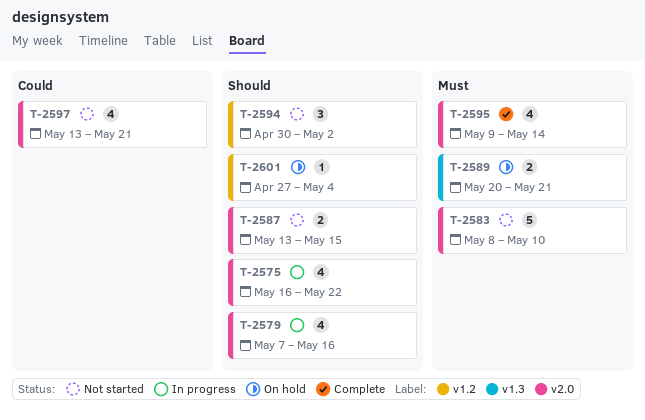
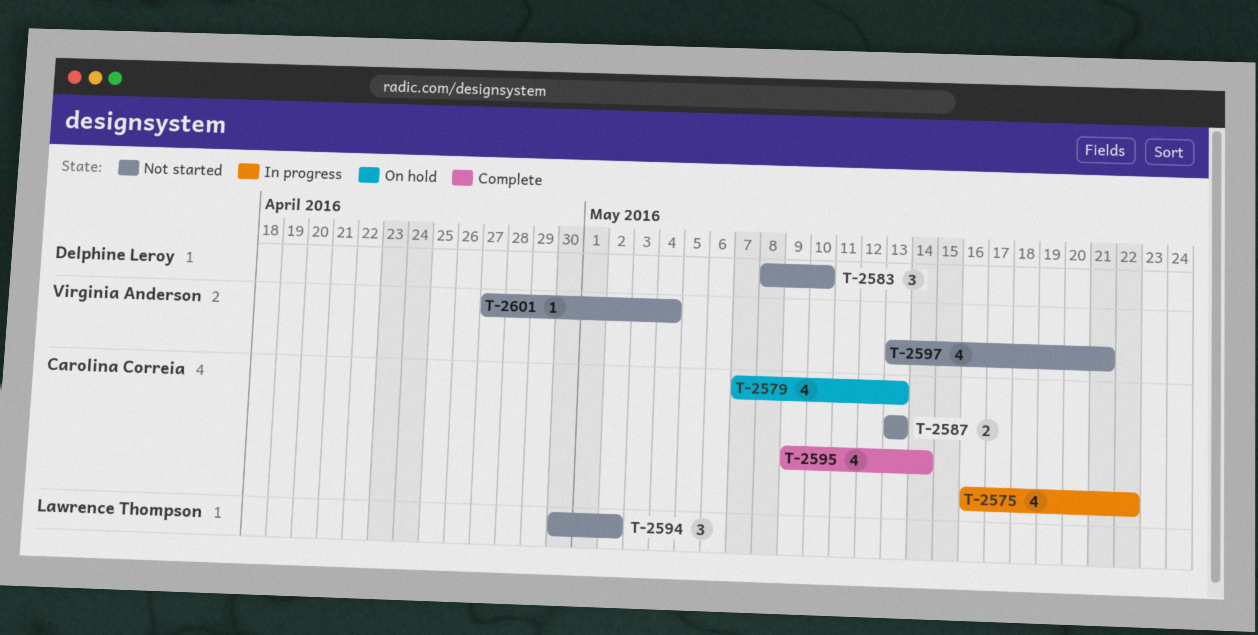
T-2579, status: In progress -> On hold
T-2579, due: May 16 -> May 13
T-2583, estimate: 5 -> 3
T-2587, due: May 15 -> May 13
T-2589: present -> none
T-2601, status: On hold -> Not started

